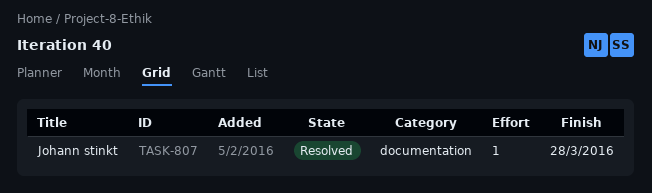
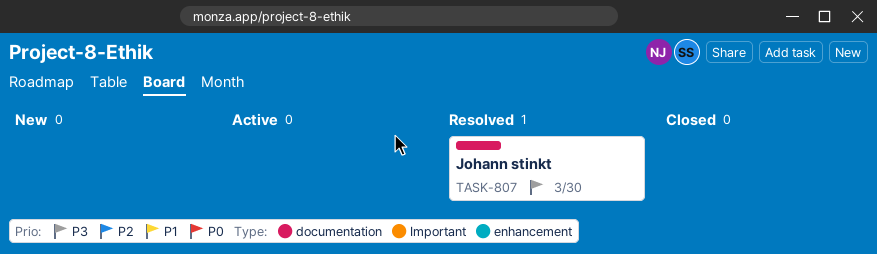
TASK-807, due: Mar 28 -> Mar 30

